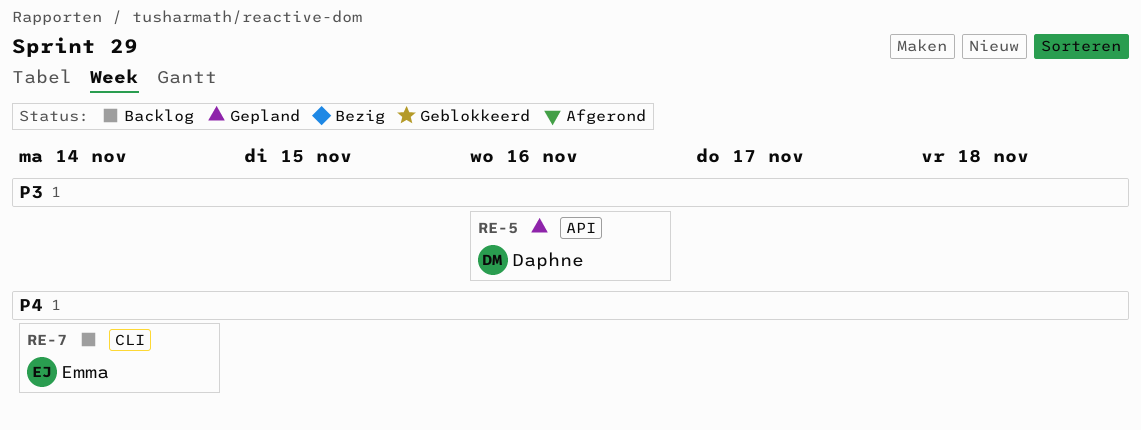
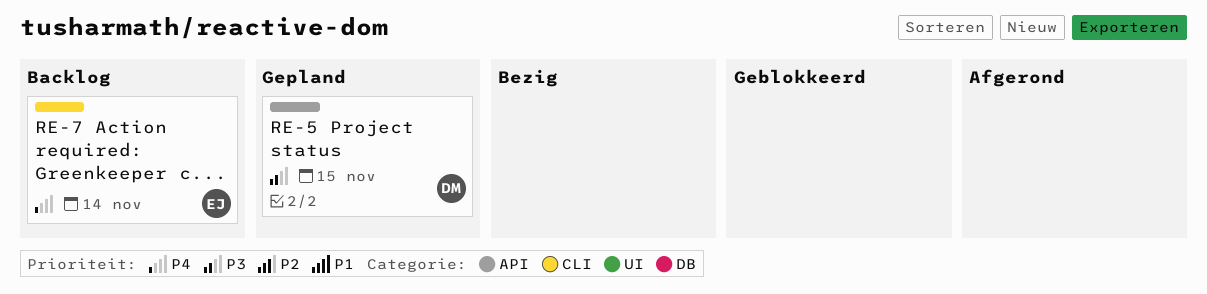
RE-5, due: Nov 16 -> Nov 15

